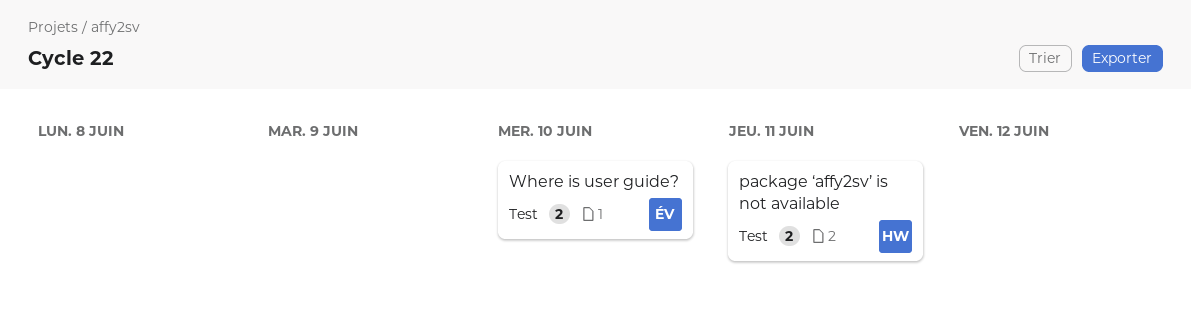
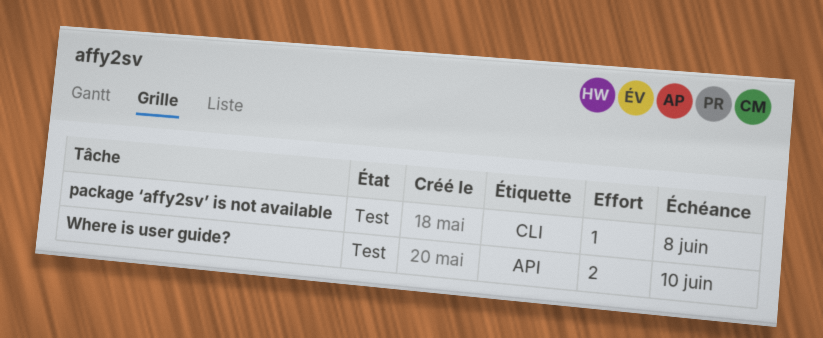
package ‘affy2sv’ is not available, estimate: 2 -> 1
package ‘affy2sv’ is not available, due: Jun 11 -> Jun 8

